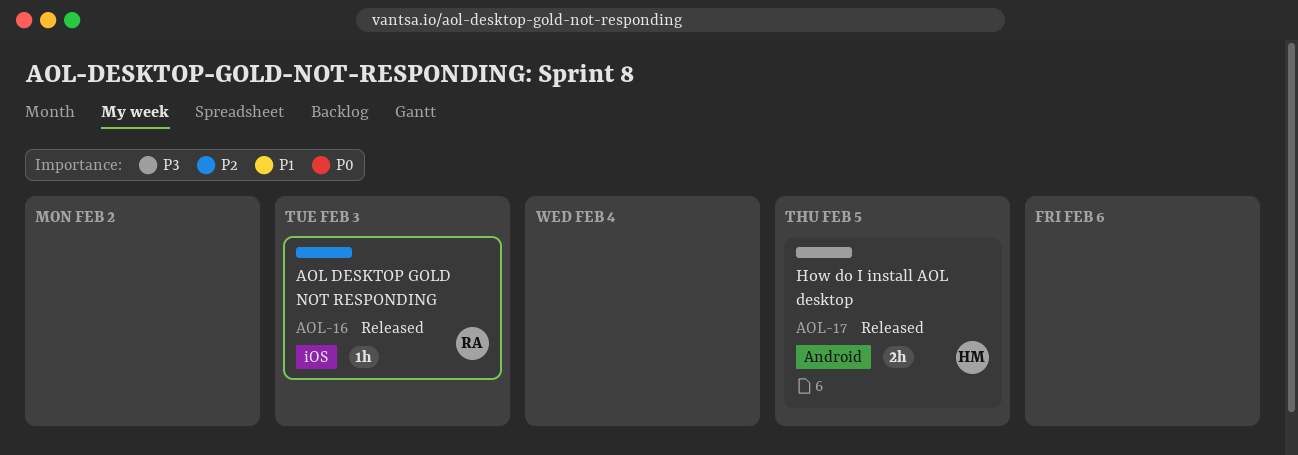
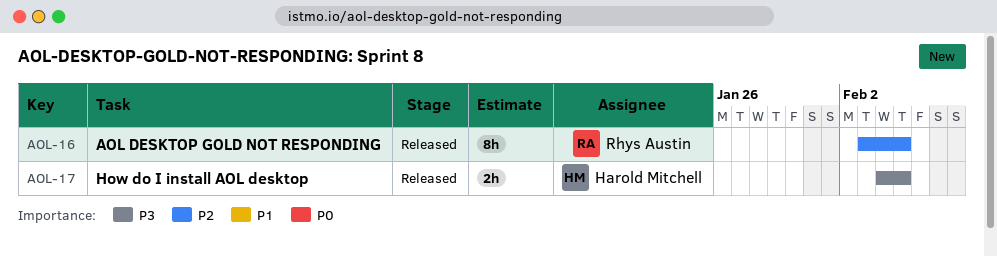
AOL-16, estimate: 1h -> 8h
AOL-16, due: Feb 3 -> Feb 5

